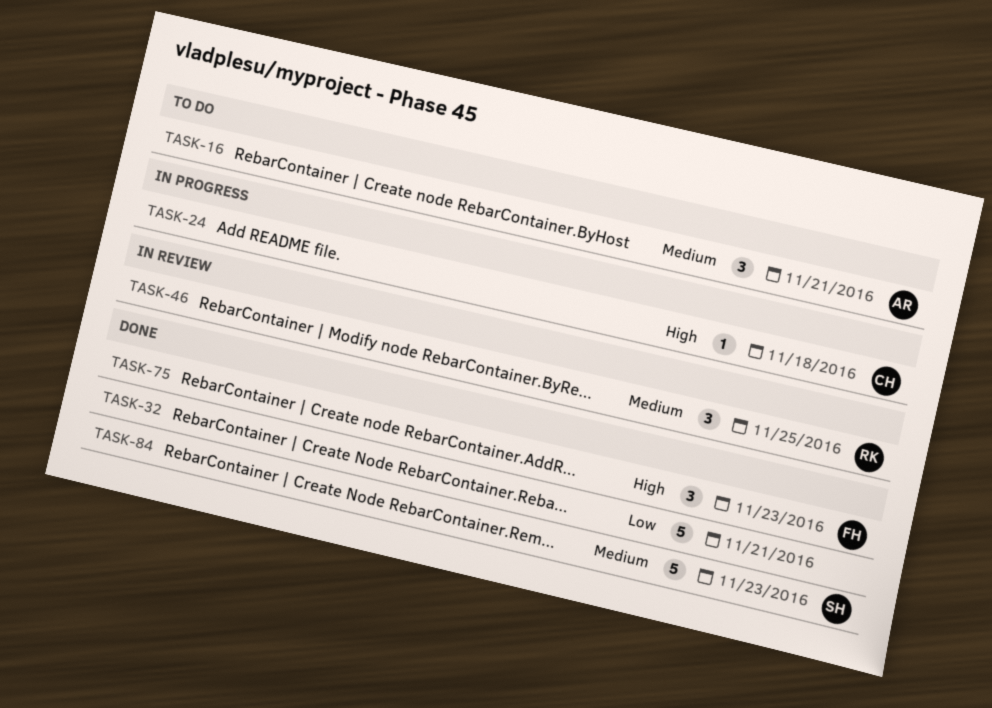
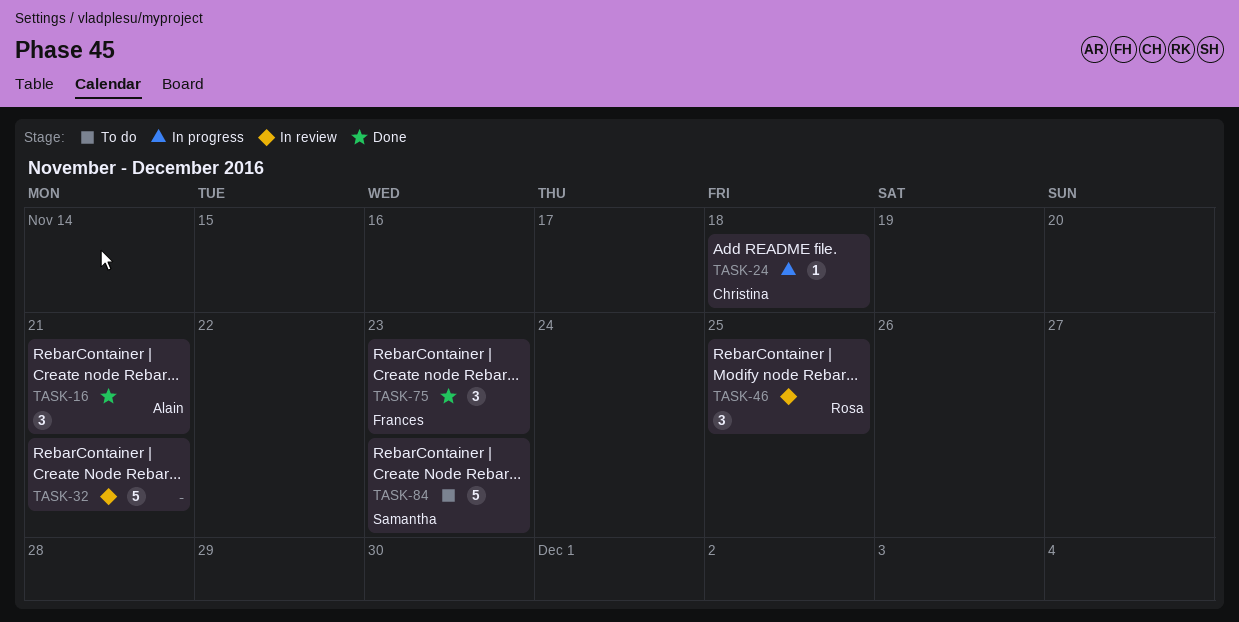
TASK-16, status: To do -> Done
TASK-32, status: Done -> In review
TASK-84, status: Done -> To do

